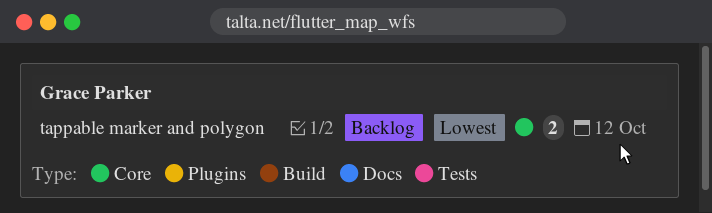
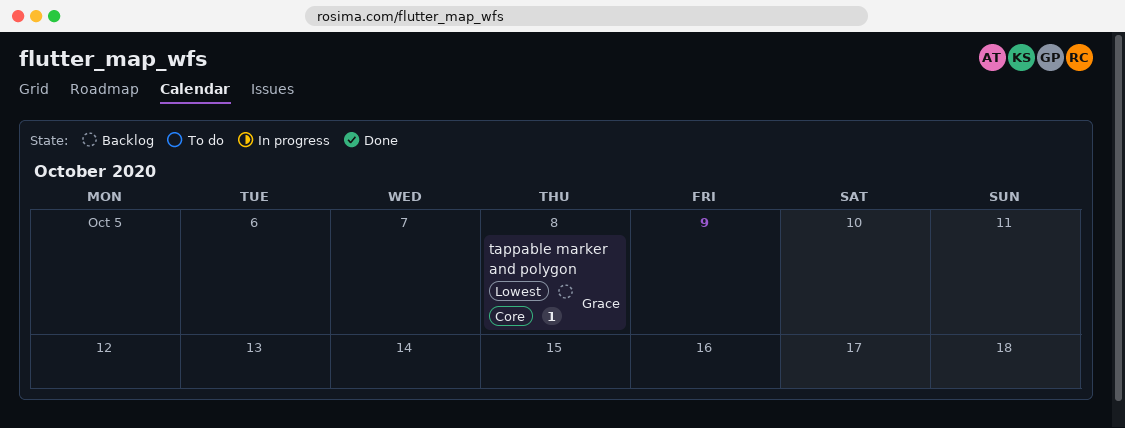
tappable marker and polygon, estimate: 2 -> 1
tappable marker and polygon, due: Oct 12 -> Oct 8

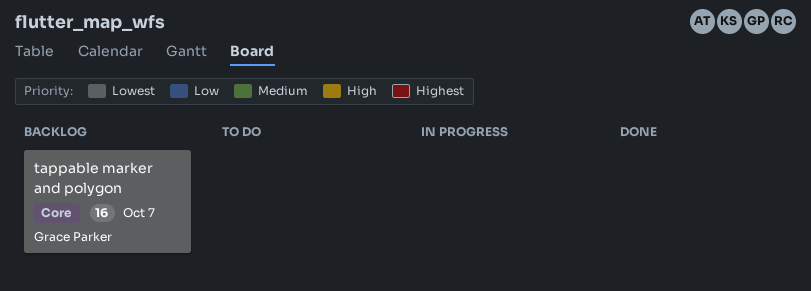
tappable marker and polygon, estimate: 1 -> 16
tappable marker and polygon, due: Oct 8 -> Oct 7

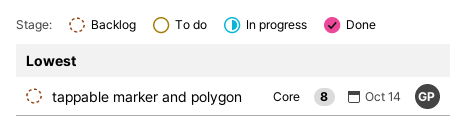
tappable marker and polygon, estimate: 16 -> 8
tappable marker and polygon, due: Oct 7 -> Oct 14

